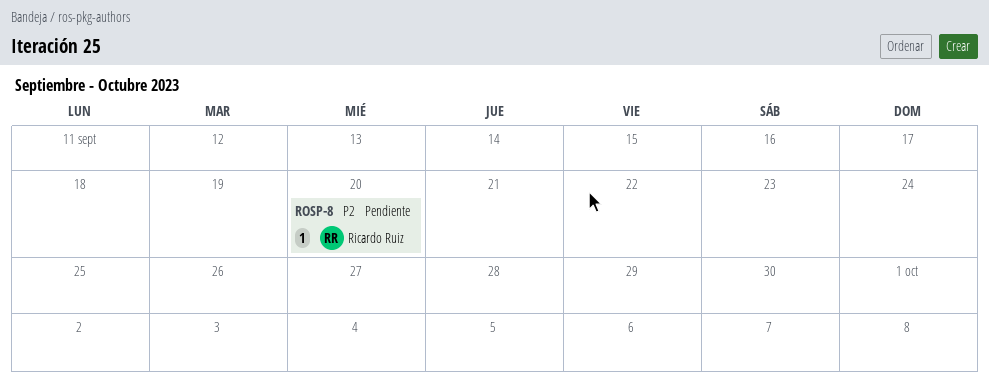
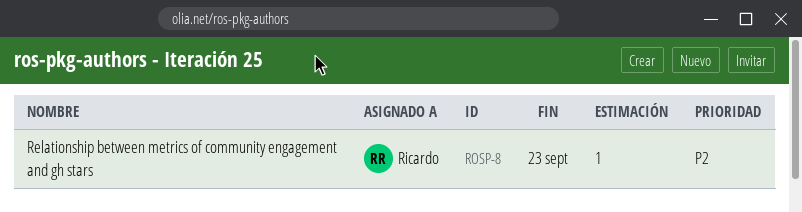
ROSP-8, due: Sep 20 -> Sep 23

